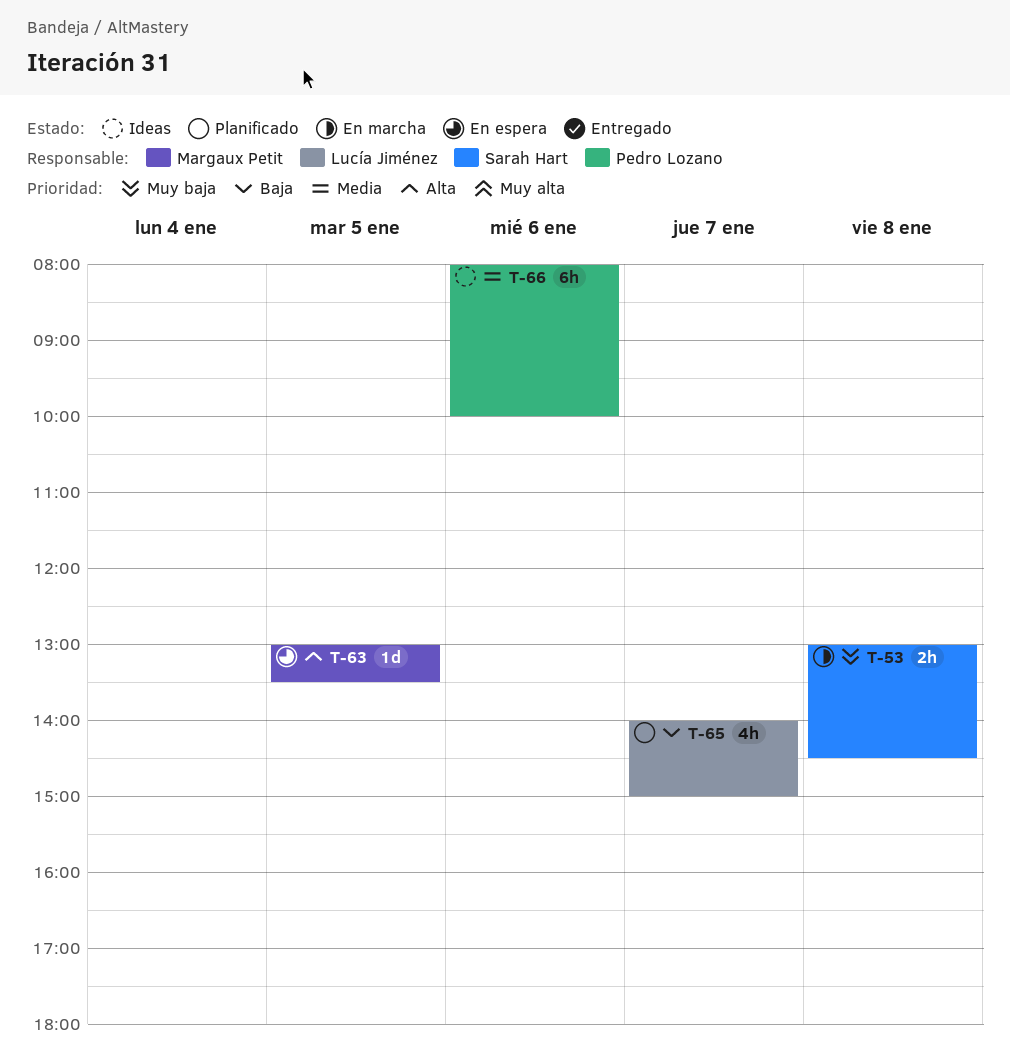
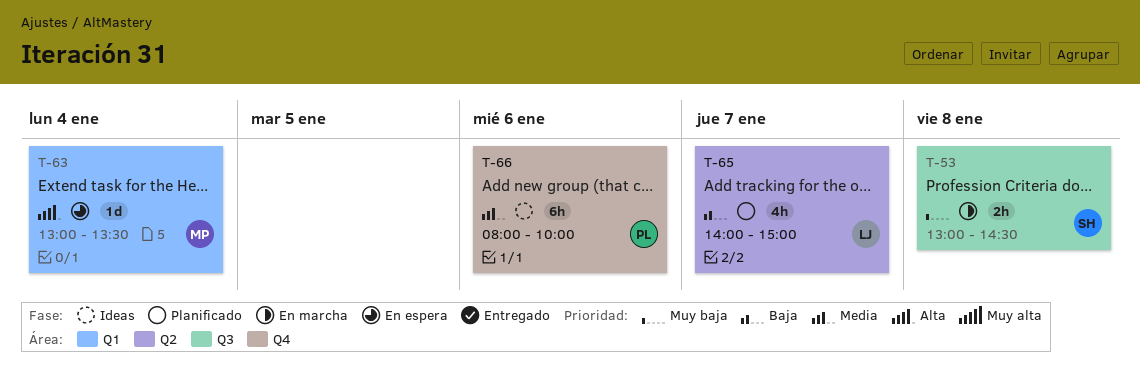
T-63, day: Jan 5 -> Jan 4

